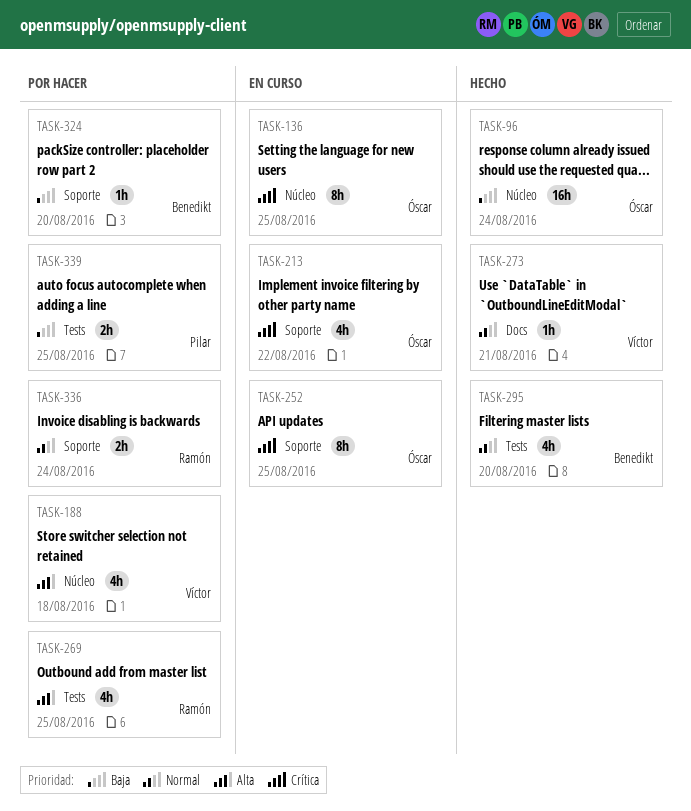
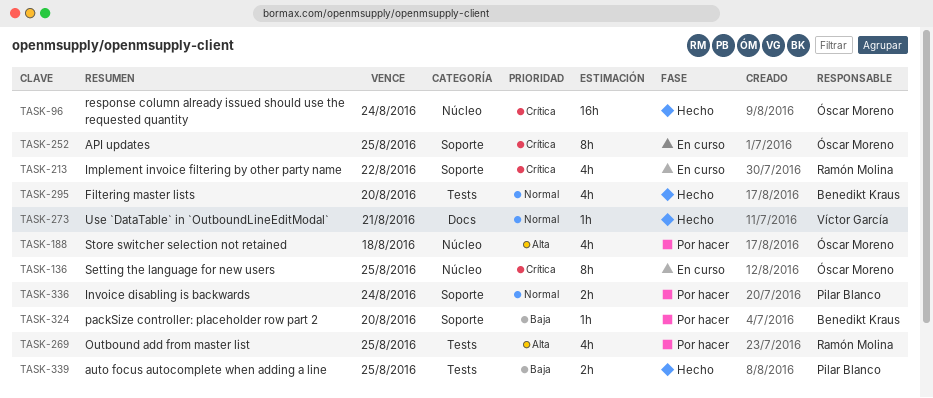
TASK-96, priority: Baja -> Crítica
TASK-188, owner: Víctor García -> Óscar Moreno
TASK-213, owner: Óscar Moreno -> Ramón Molina
TASK-336, owner: Ramón Molina -> Pilar Blanco
TASK-339, status: Por hacer -> Hecho

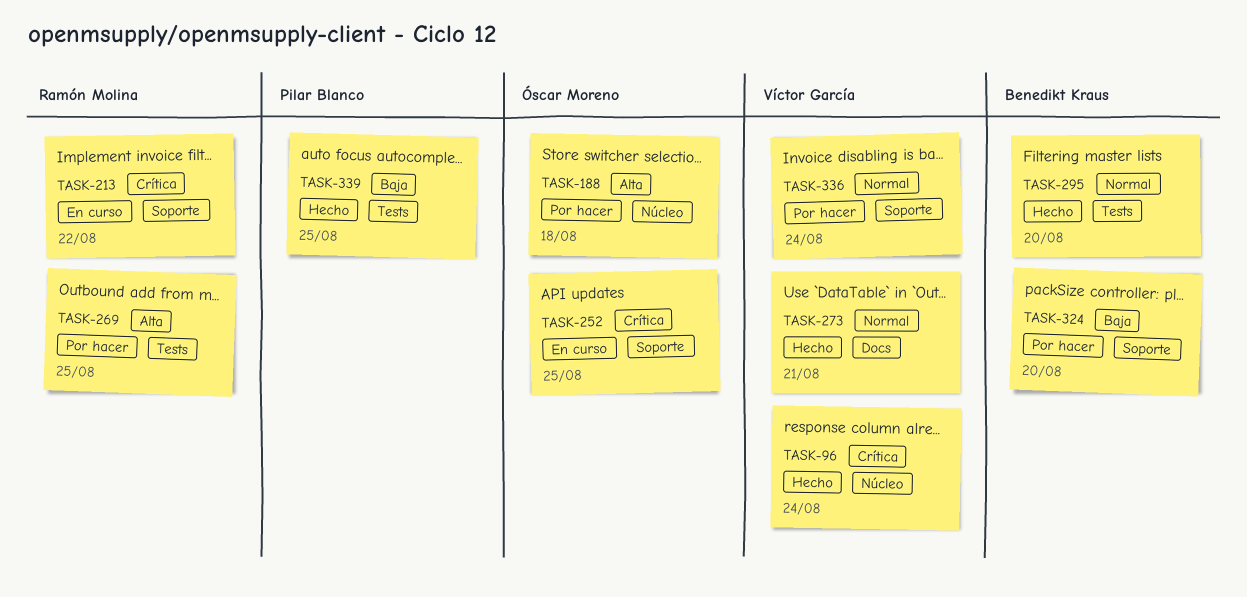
TASK-96, owner: Óscar Moreno -> Víctor García
TASK-136: present -> none
TASK-336, owner: Pilar Blanco -> Víctor García

